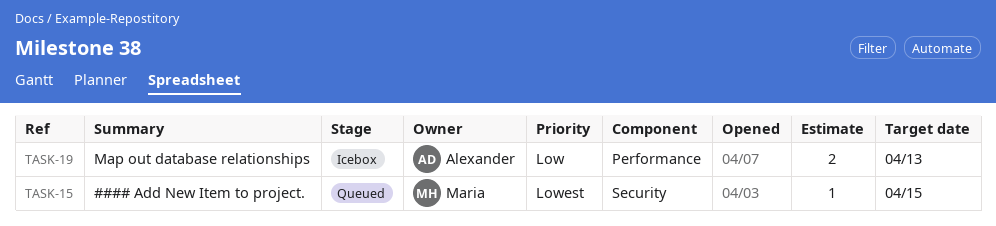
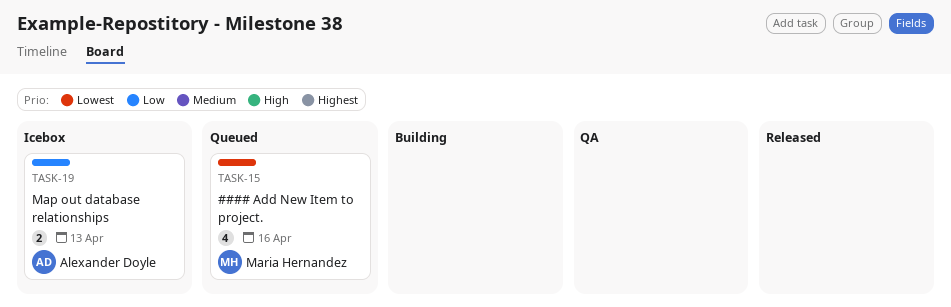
TASK-15, estimate: 1 -> 4
TASK-15, due: Apr 15 -> Apr 16

